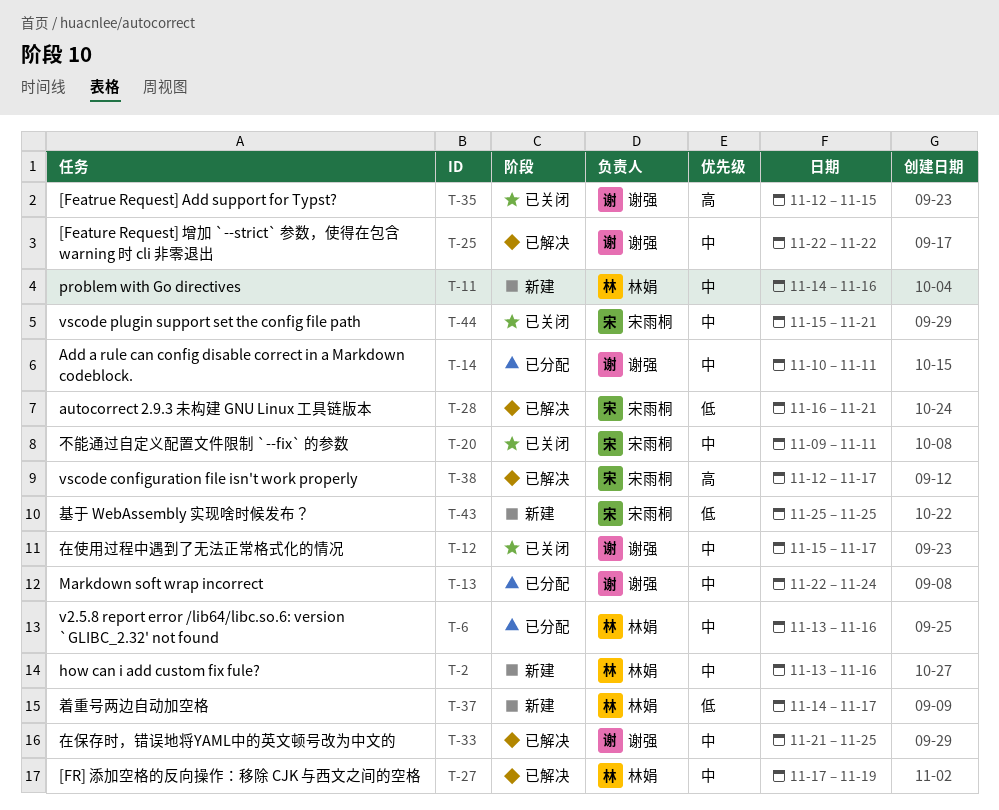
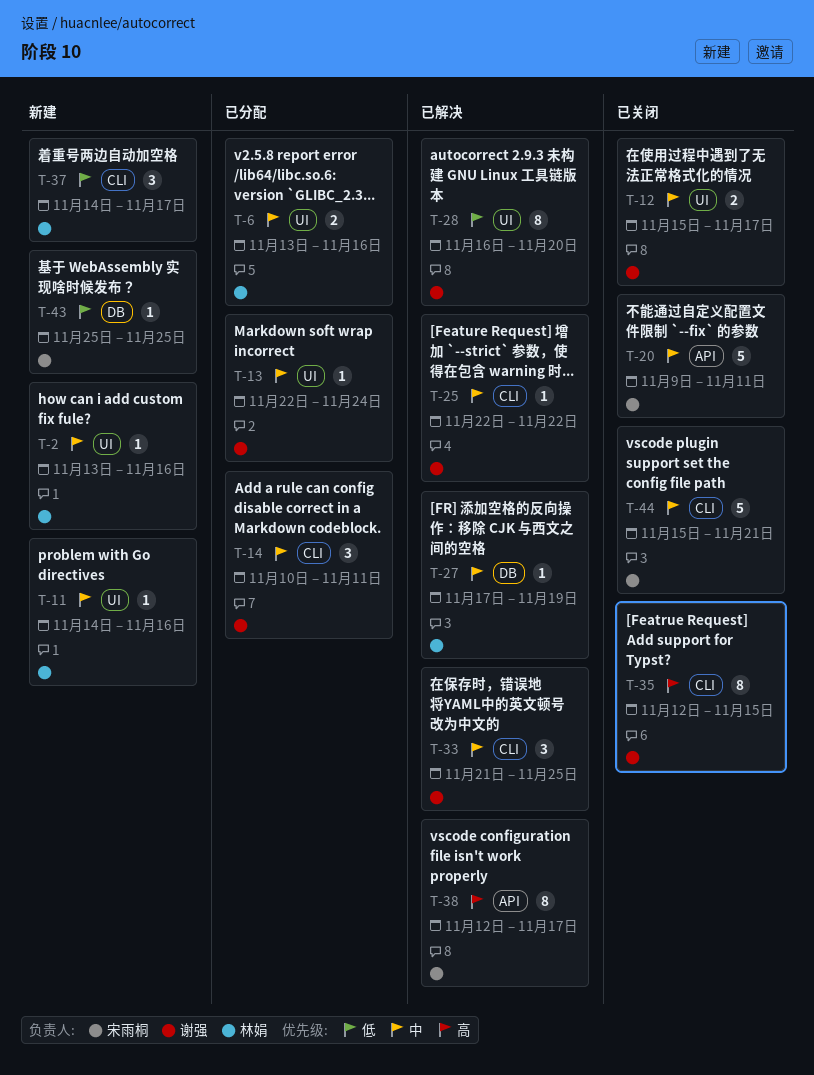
T-28, owner: 宋雨桐 -> 谢强
T-28, due: Nov 21 -> Nov 20

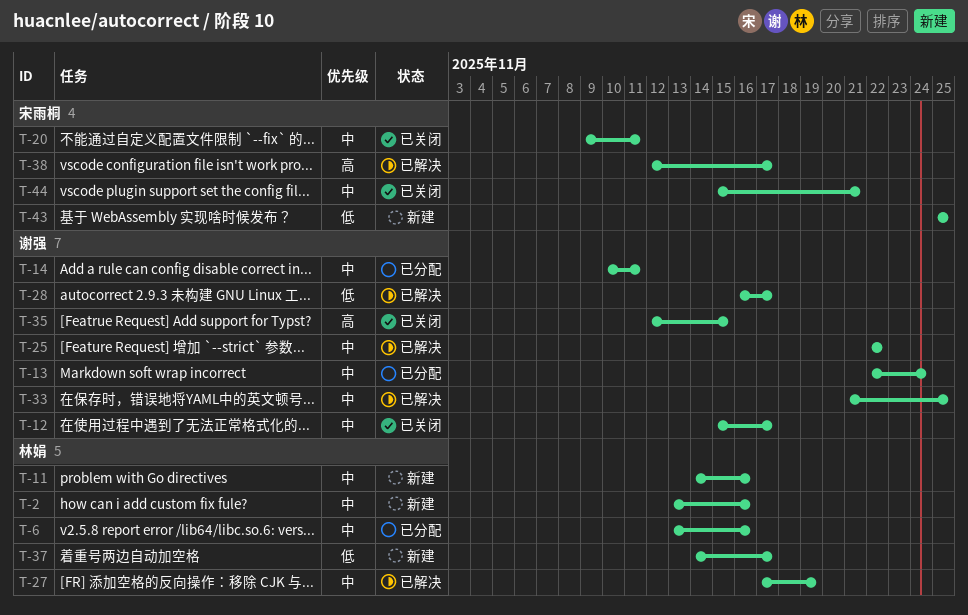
T-28, due: Nov 20 -> Nov 17

